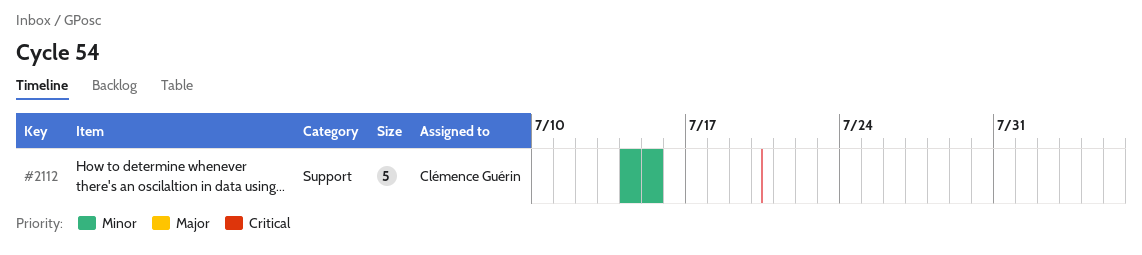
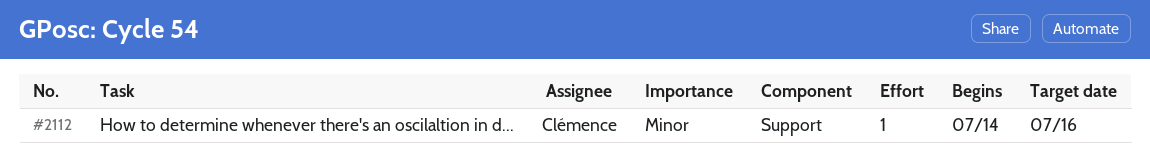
#2112, estimate: 5 -> 1
#2112, due: Jul 15 -> Jul 16

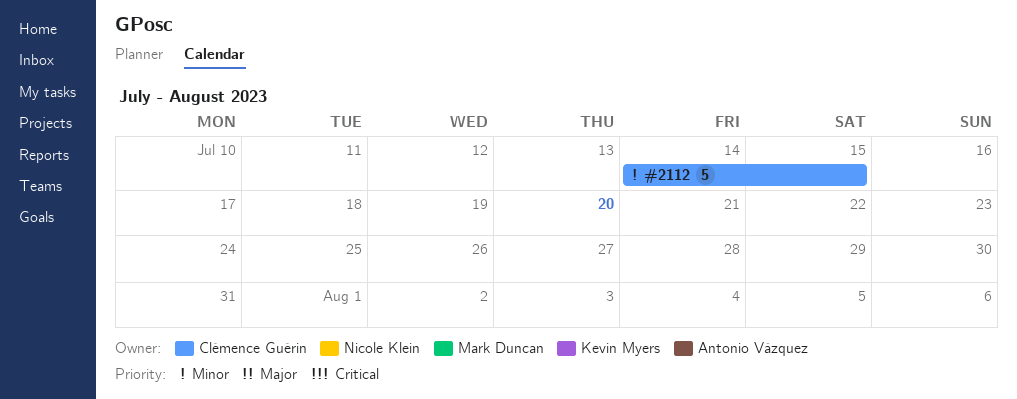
#2112, estimate: 1 -> 5
#2112, due: Jul 16 -> Jul 15

